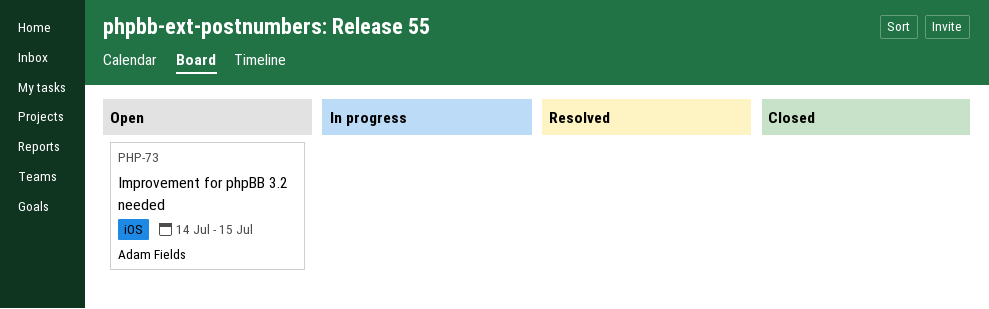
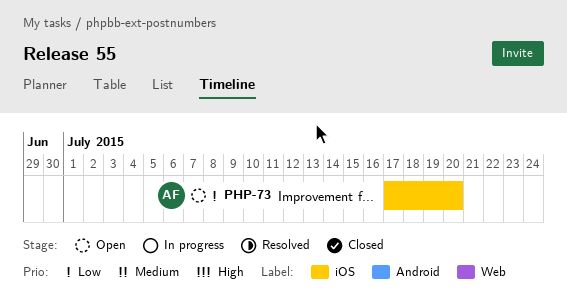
PHP-73, start: Jul 14 -> Jul 17
PHP-73, due: Jul 15 -> Jul 20

